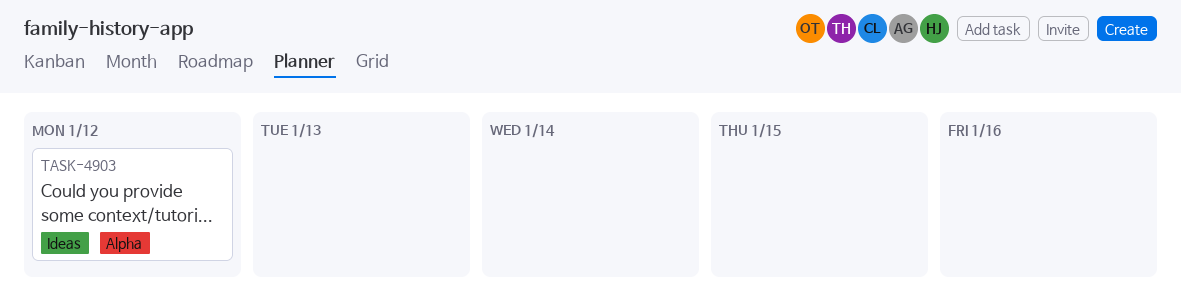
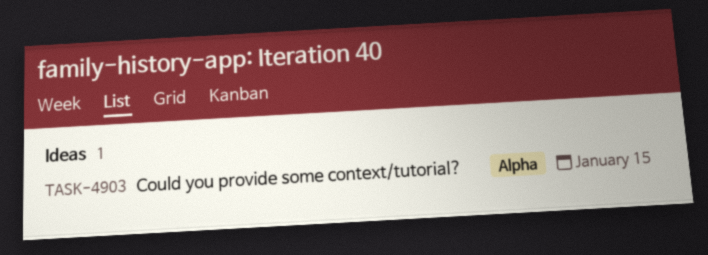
TASK-4903, due: Jan 12 -> Jan 15

